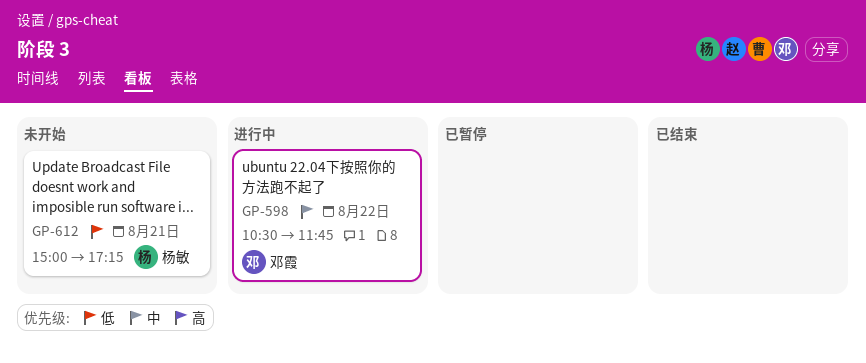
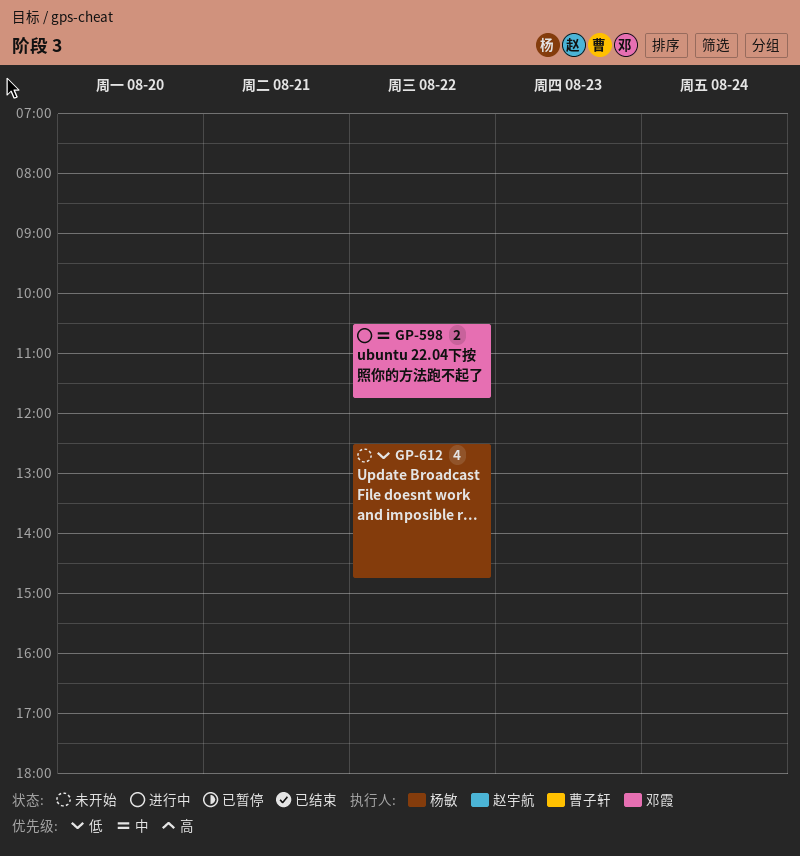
GP-612, day: Aug 21 -> Aug 22
GP-612, begins: 15:00 -> 12:30
GP-612, ends: 17:15 -> 14:45

